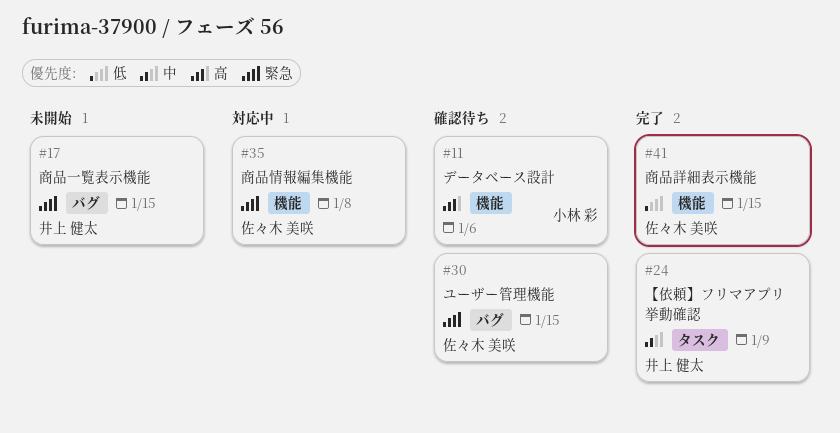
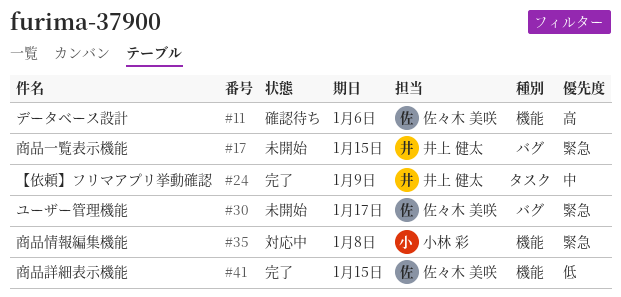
#11, owner: 小林 彩 -> 佐々木 美咲
#30, status: 確認待ち -> 未開始
#30, due: Jan 15 -> Jan 17
#35, owner: 佐々木 美咲 -> 小林 彩

